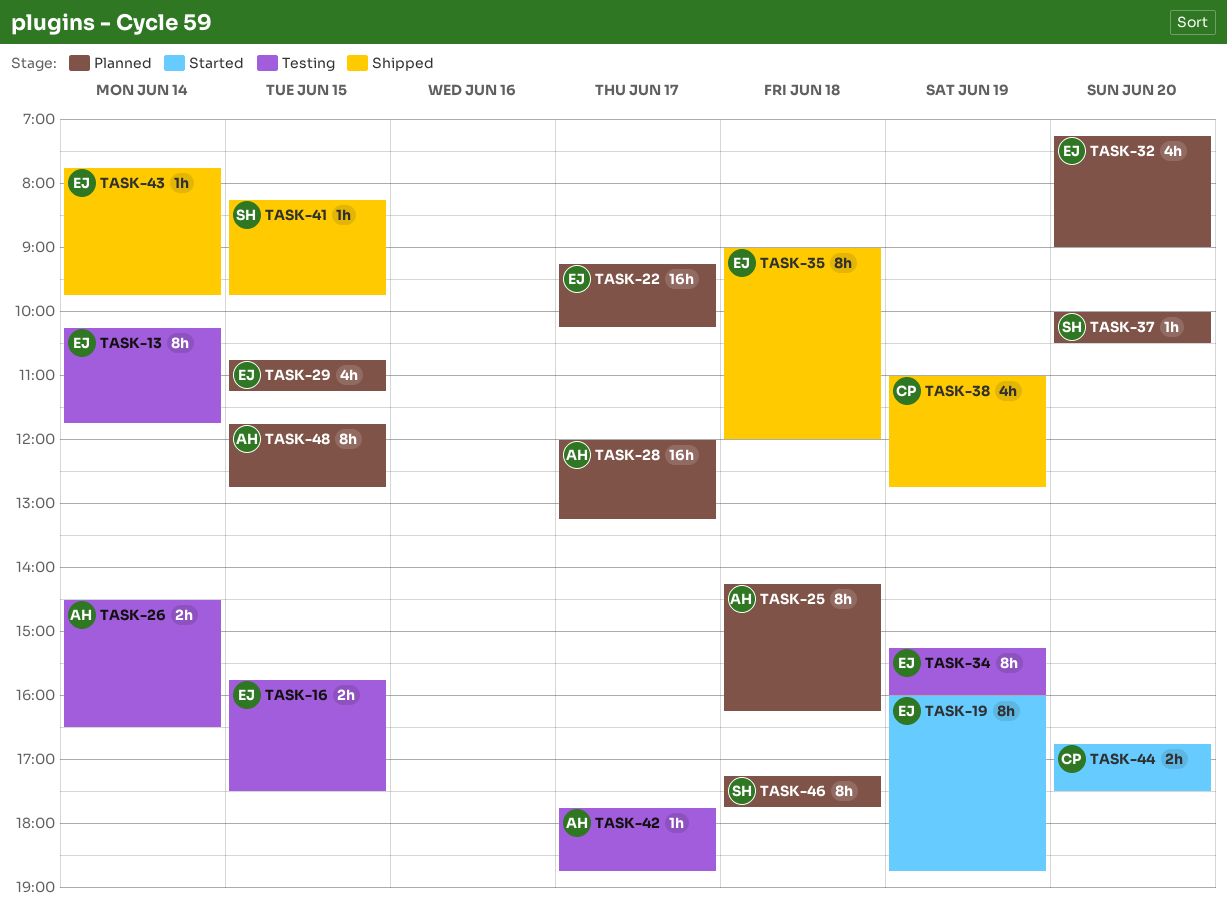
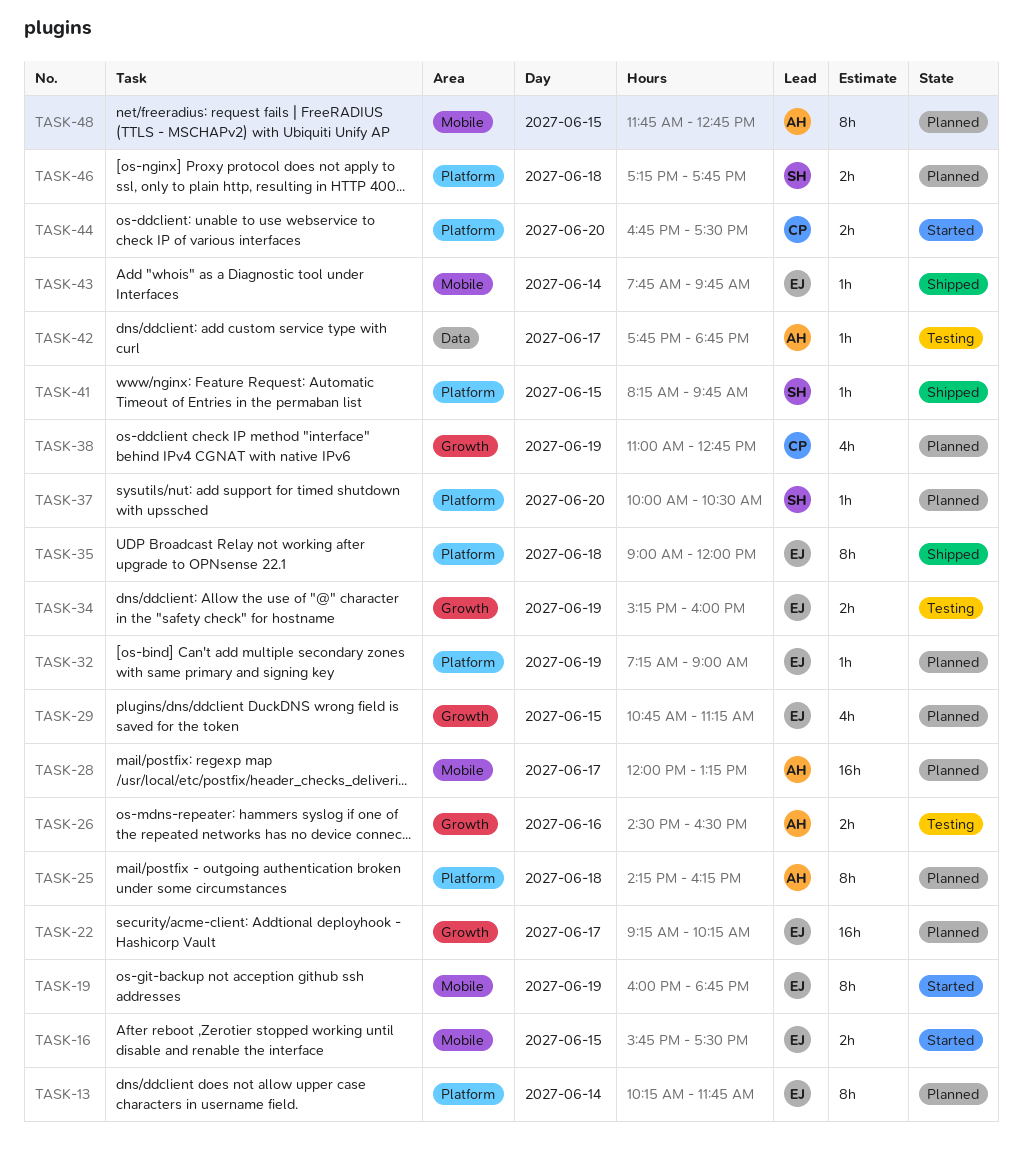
TASK-13, status: Testing -> Planned
TASK-16, status: Testing -> Started
TASK-26, day: Jun 14 -> Jun 16
TASK-32, estimate: 4h -> 1h
TASK-32, day: Jun 20 -> Jun 19
TASK-34, estimate: 8h -> 2h
TASK-38, status: Shipped -> Planned
TASK-46, estimate: 8h -> 2h

